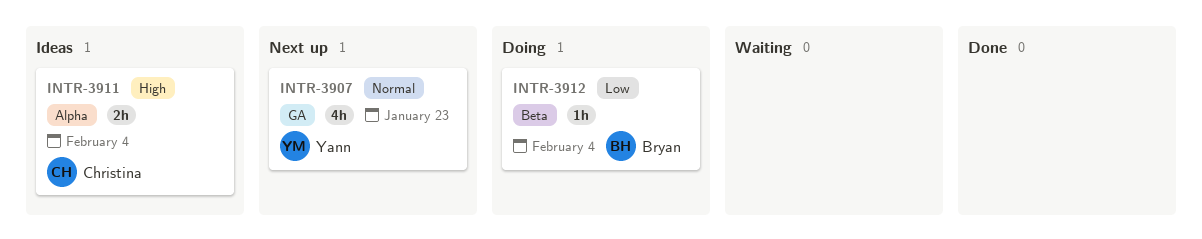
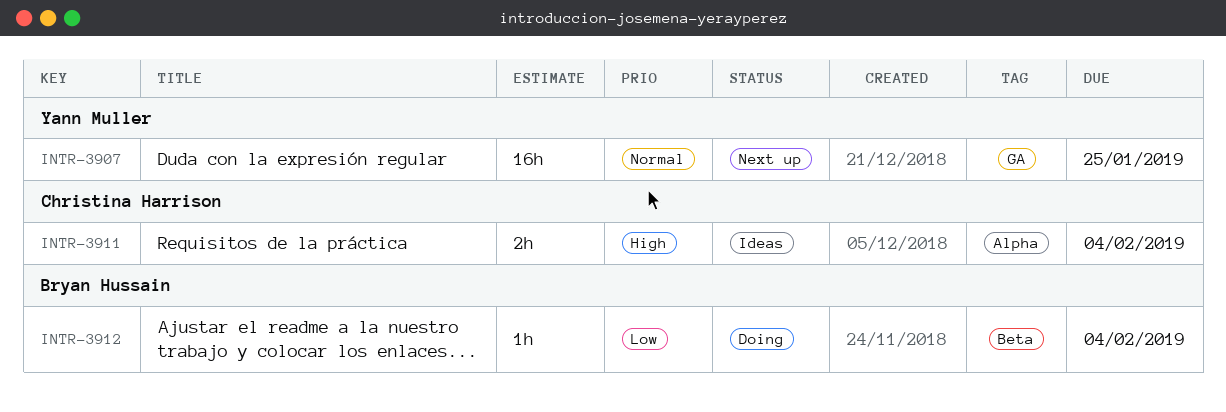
INTR-3907, estimate: 4h -> 16h
INTR-3907, due: Jan 23 -> Jan 25

